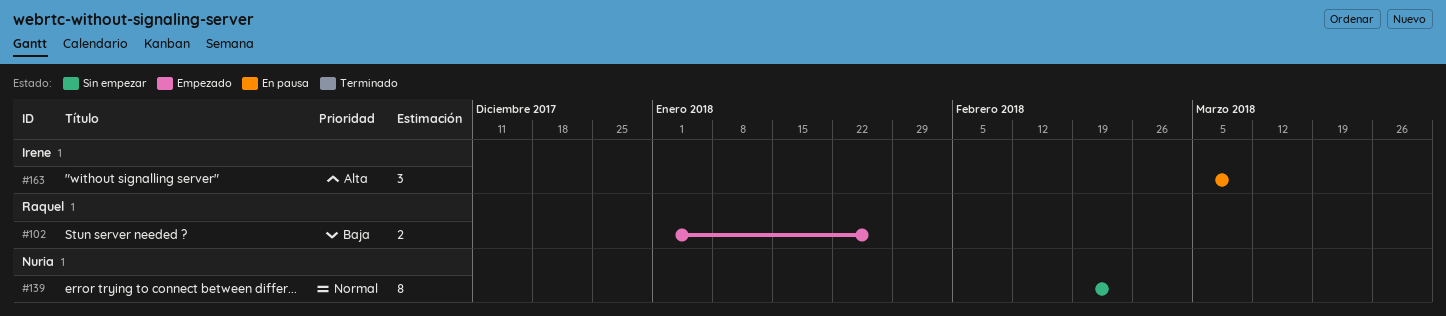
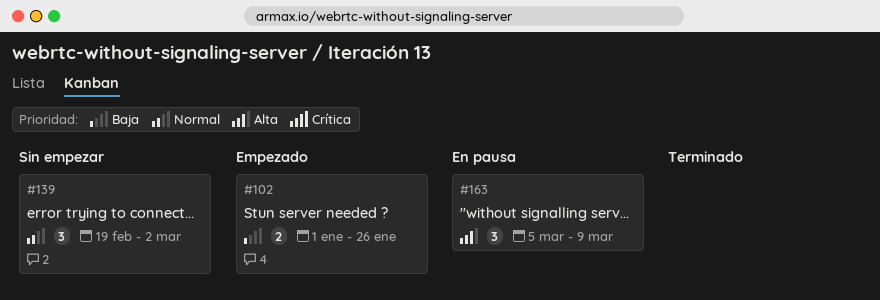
#139, estimate: 8 -> 3
#139, due: Feb 23 -> Mar 2

